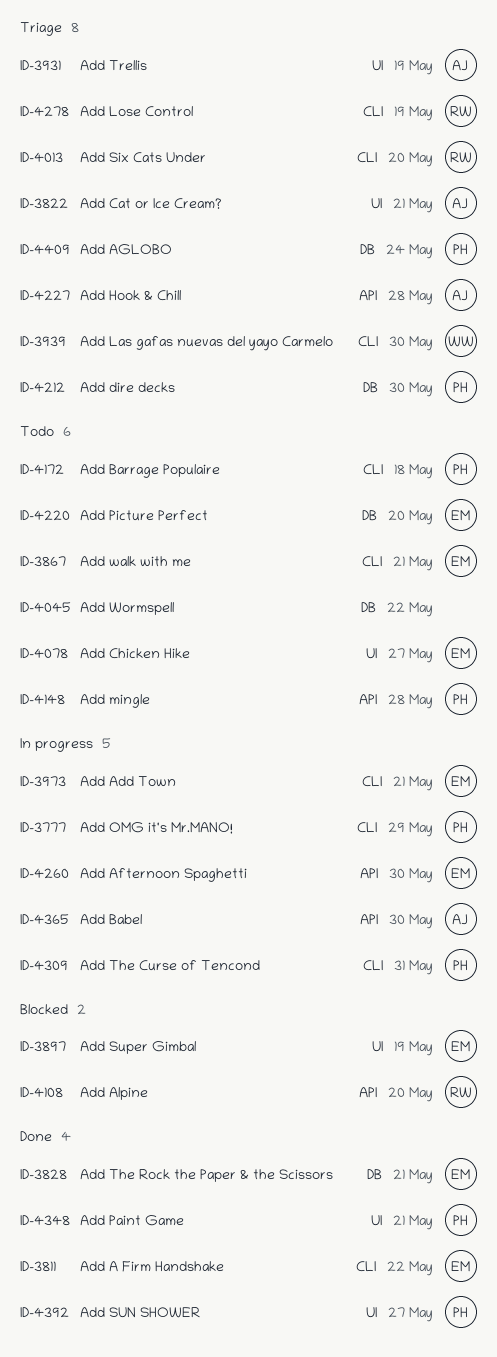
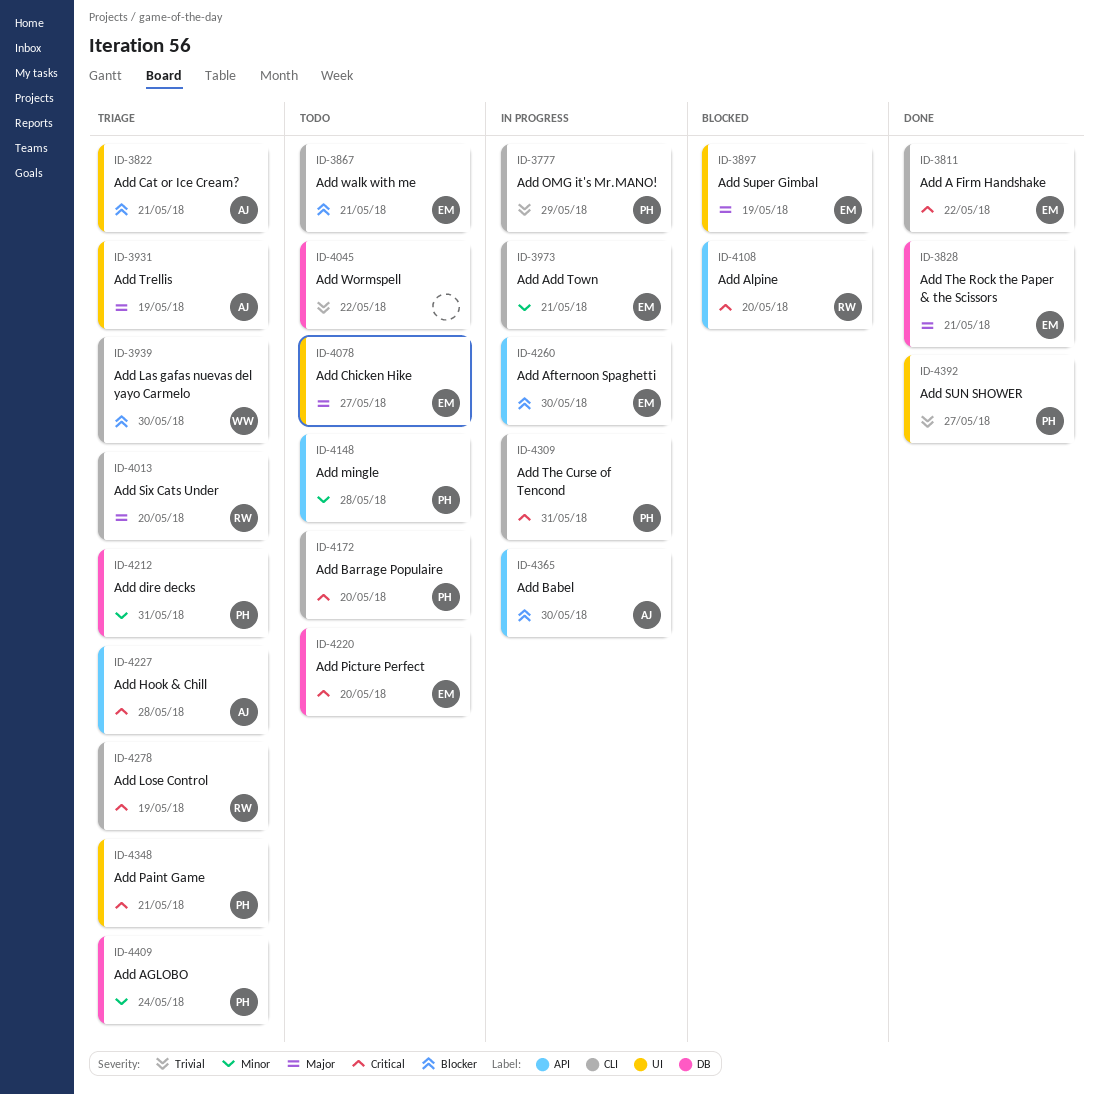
ID-4172, due: May 18 -> May 20
ID-4212, due: May 30 -> May 31
ID-4348, status: Done -> Triage

